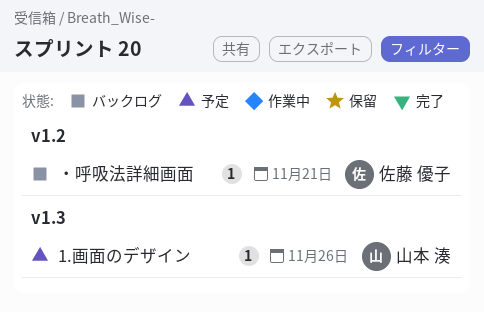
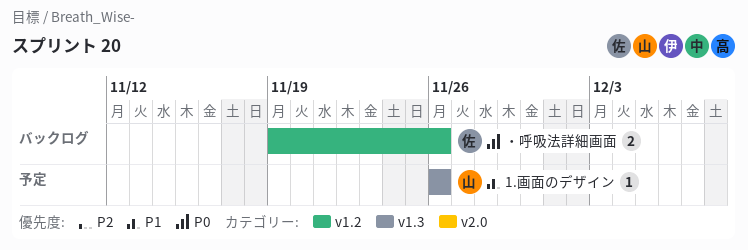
・呼吸法詳細画面, estimate: 1 -> 2
・呼吸法詳細画面, due: Nov 21 -> Nov 26

